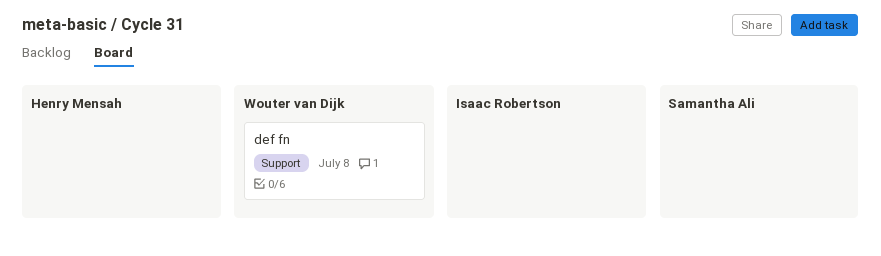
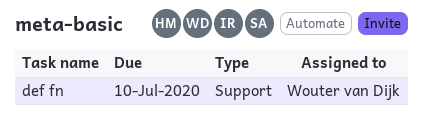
def fn, due: Jul 8 -> Jul 10

